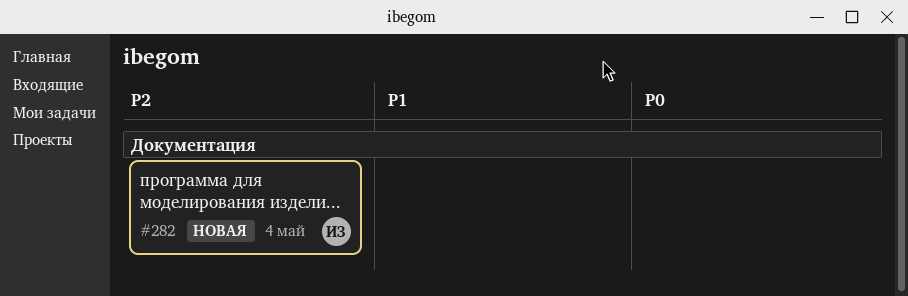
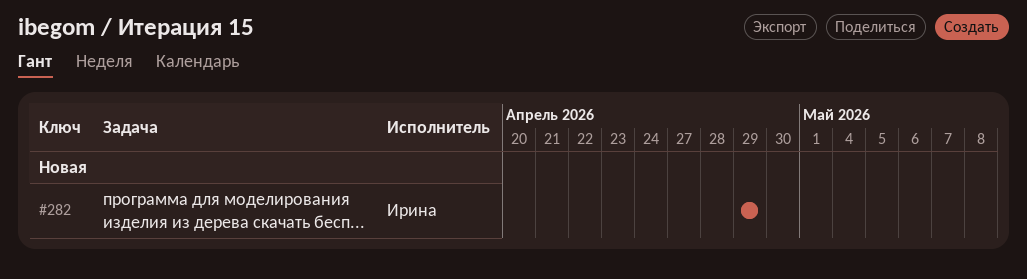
#282, due: May 4 -> Apr 29

